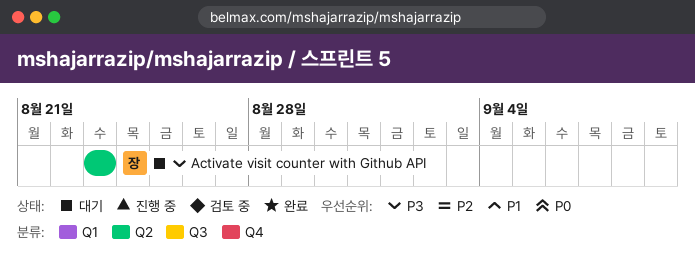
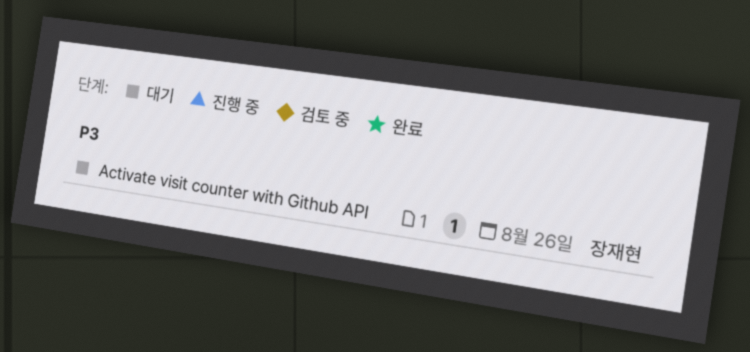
Activate visit counter with Github API, due: Aug 23 -> Aug 26

